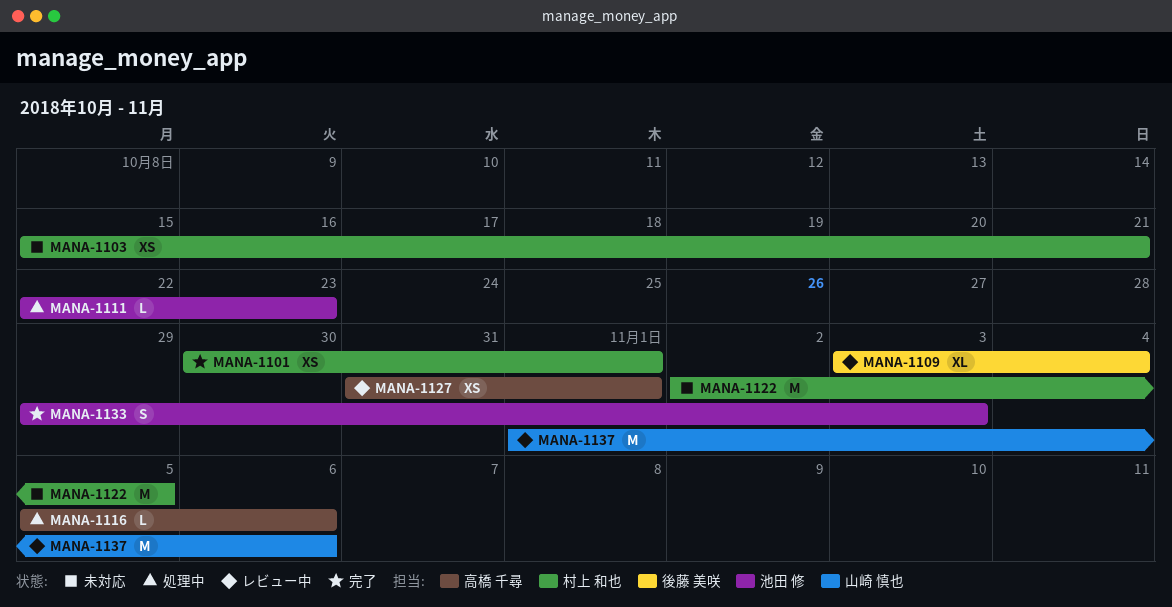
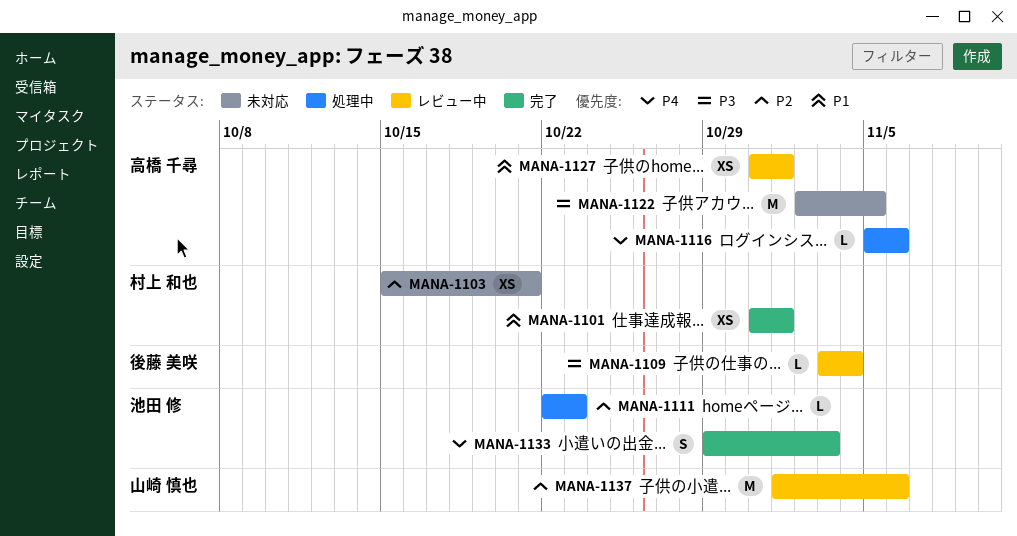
MANA-1101, start: Oct 30 -> Oct 31
MANA-1109, estimate: XL -> L
MANA-1122, owner: 村上 和也 -> 高橋 千尋

